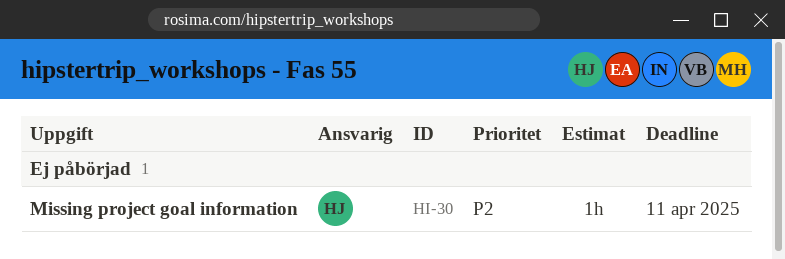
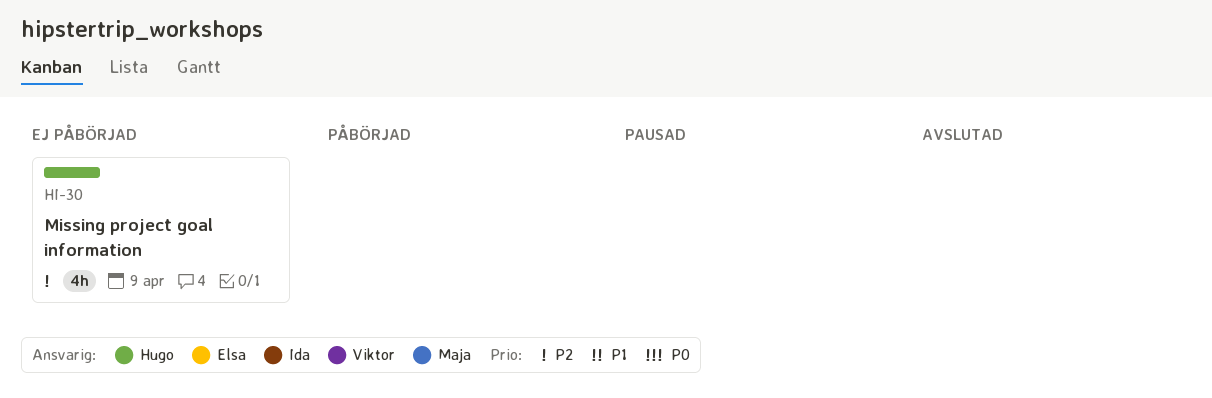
HI-30, estimate: 1h -> 4h
HI-30, due: Apr 11 -> Apr 9

